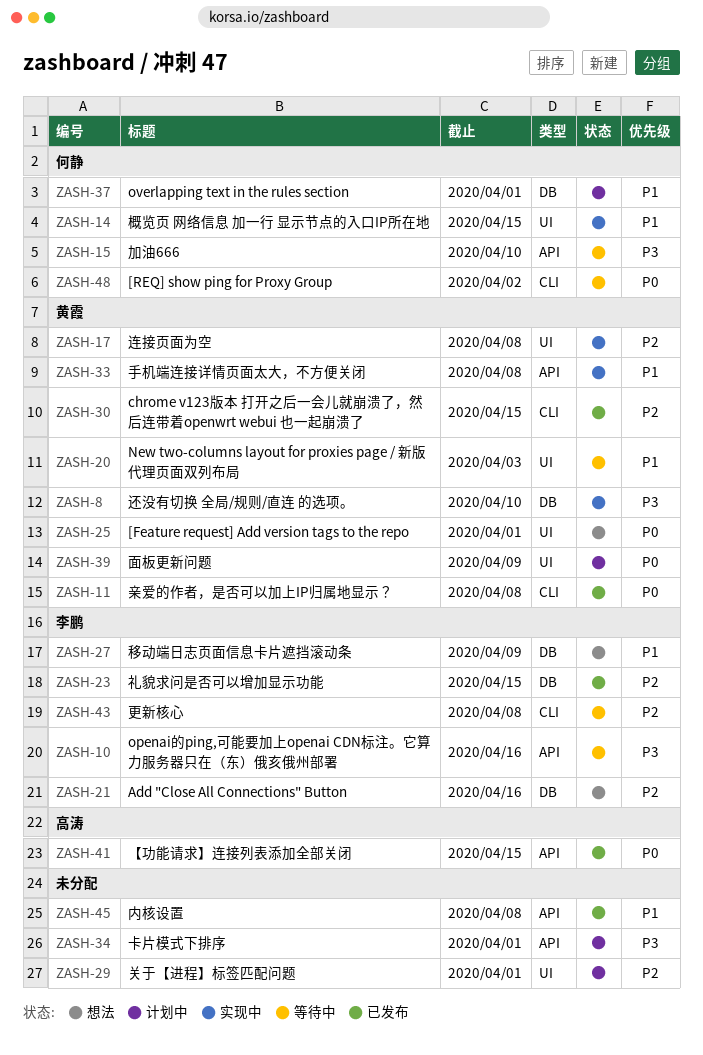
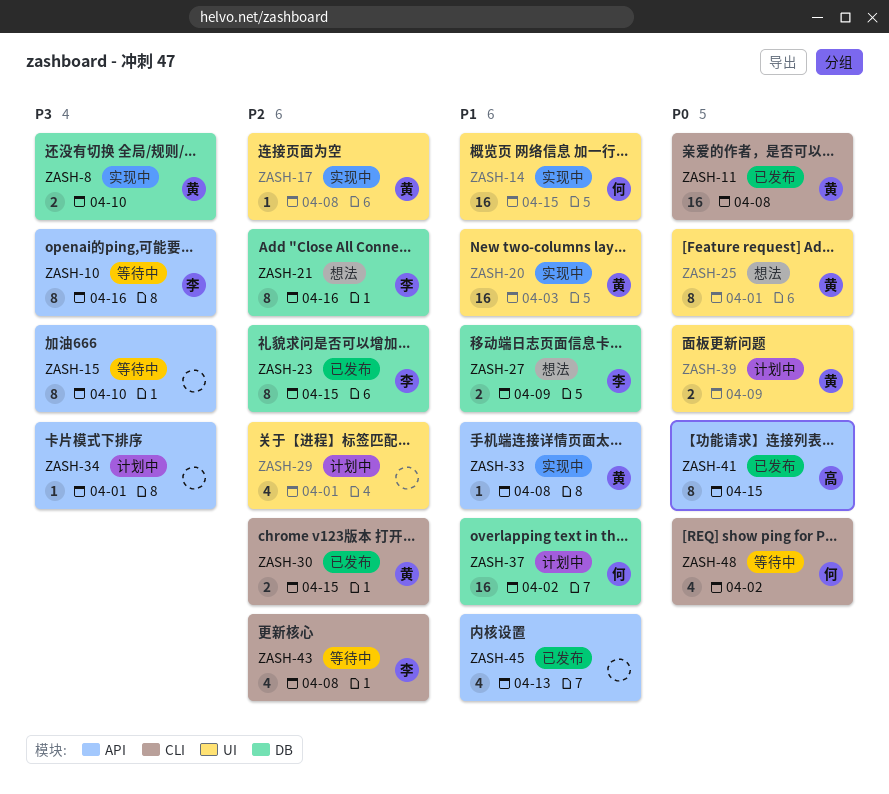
ZASH-15, owner: 何静 -> none
ZASH-20, status: 等待中 -> 实现中
ZASH-37, due: Apr 1 -> Apr 2
ZASH-45, due: Apr 8 -> Apr 13

